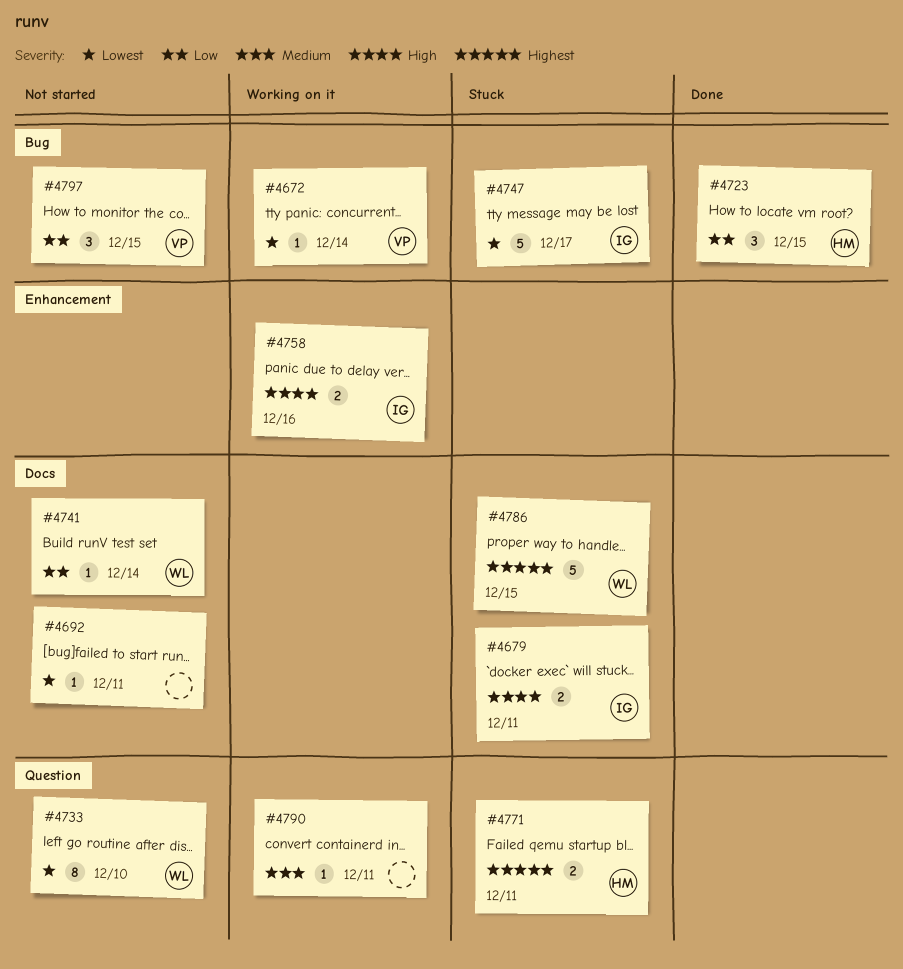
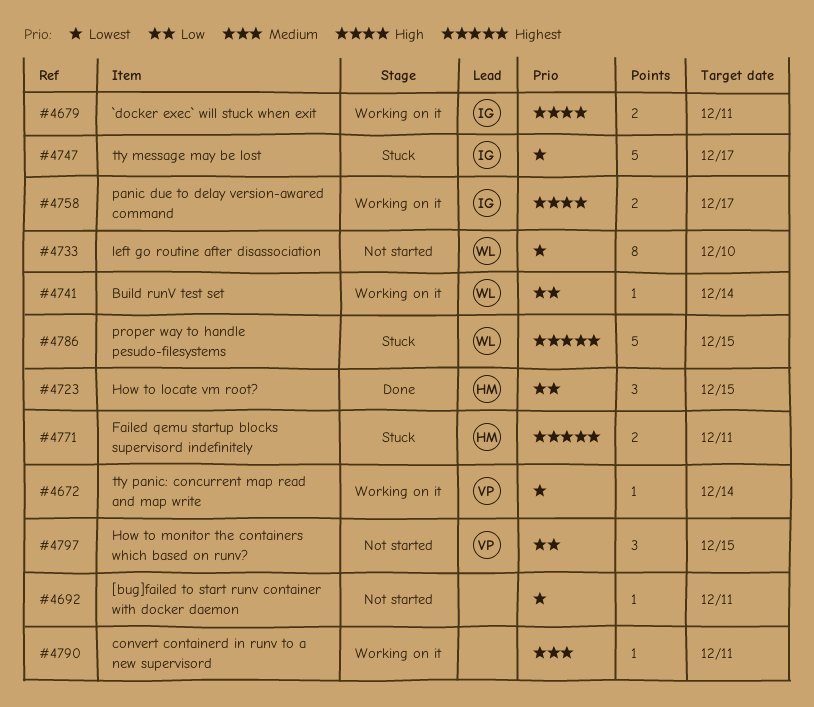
#4679, status: Stuck -> Working on it
#4741, status: Not started -> Working on it
#4758, due: Dec 16 -> Dec 17

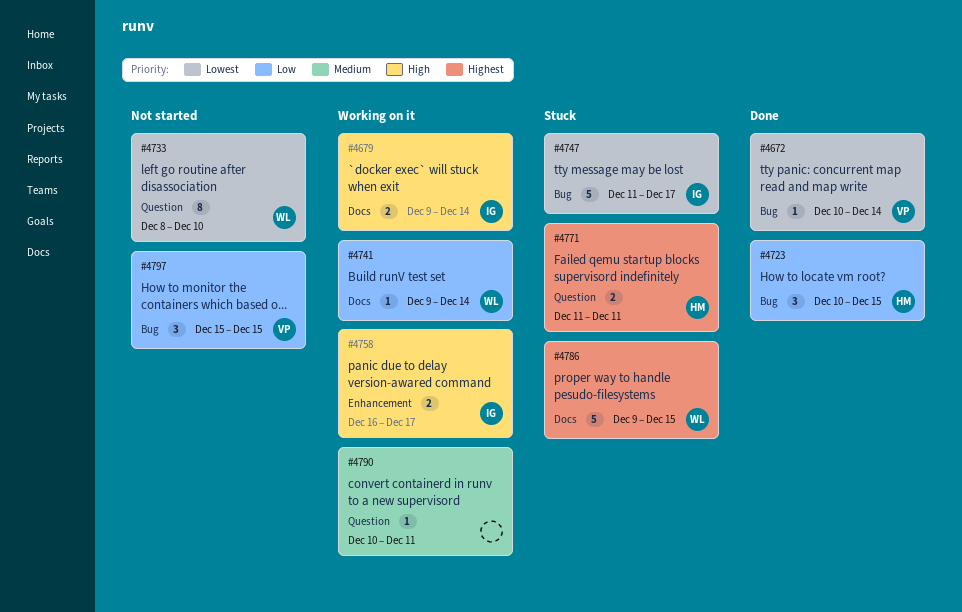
#4672, status: Working on it -> Done
#4679, due: Dec 11 -> Dec 14
#4692: present -> none

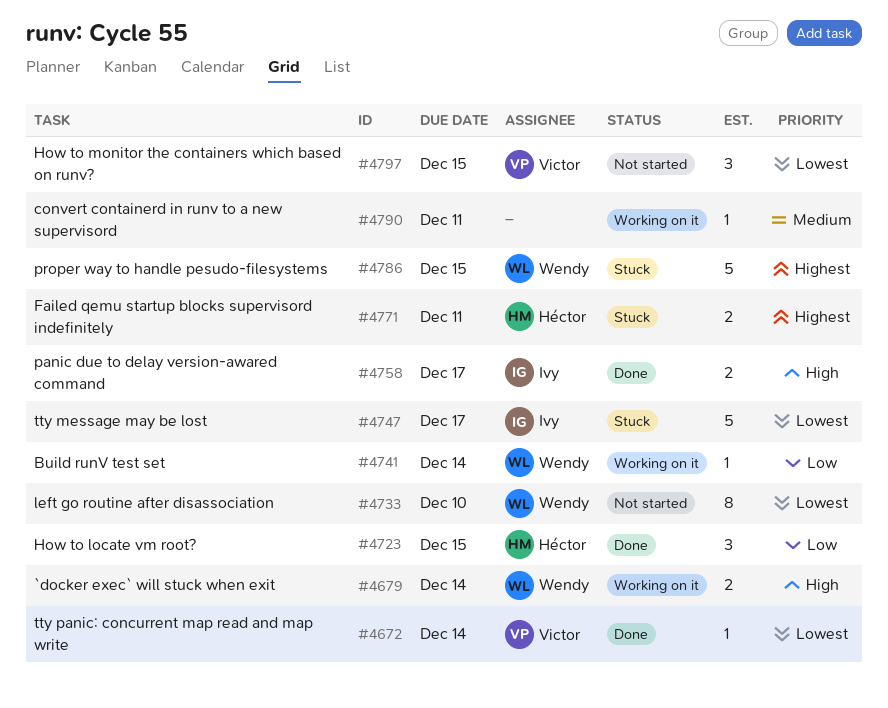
#4679, owner: Ivy -> Wendy
#4758, status: Working on it -> Done
#4797, priority: Low -> Lowest

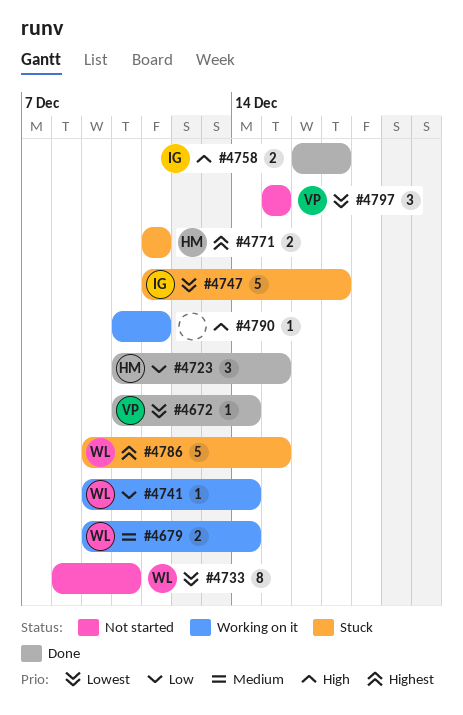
#4679, priority: High -> Medium
#4790, priority: Medium -> High

